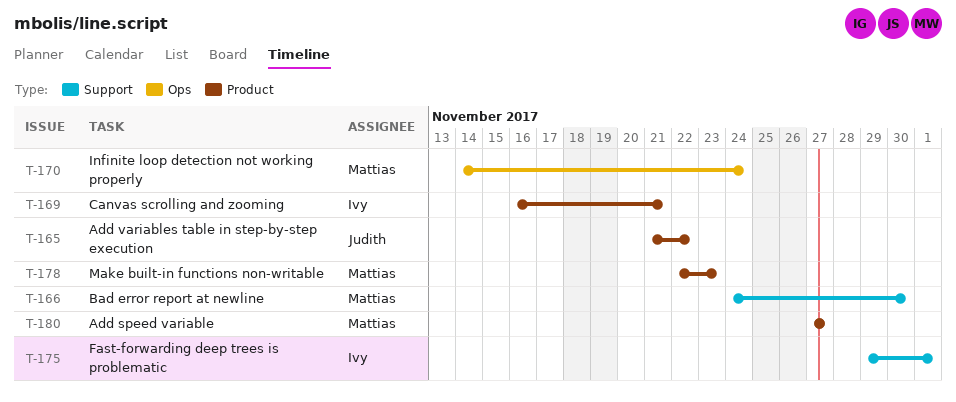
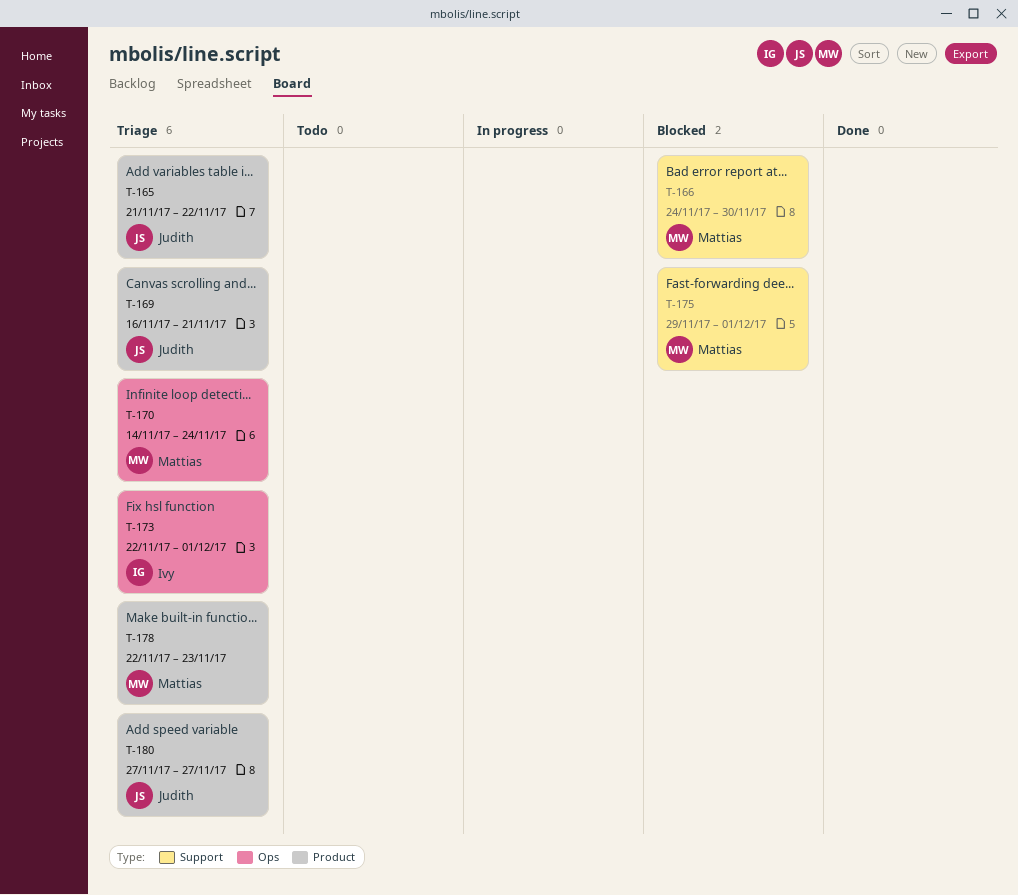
T-169, owner: Ivy -> Judith
T-173: none -> present
T-175, owner: Ivy -> Mattias
T-180, owner: Mattias -> Judith

